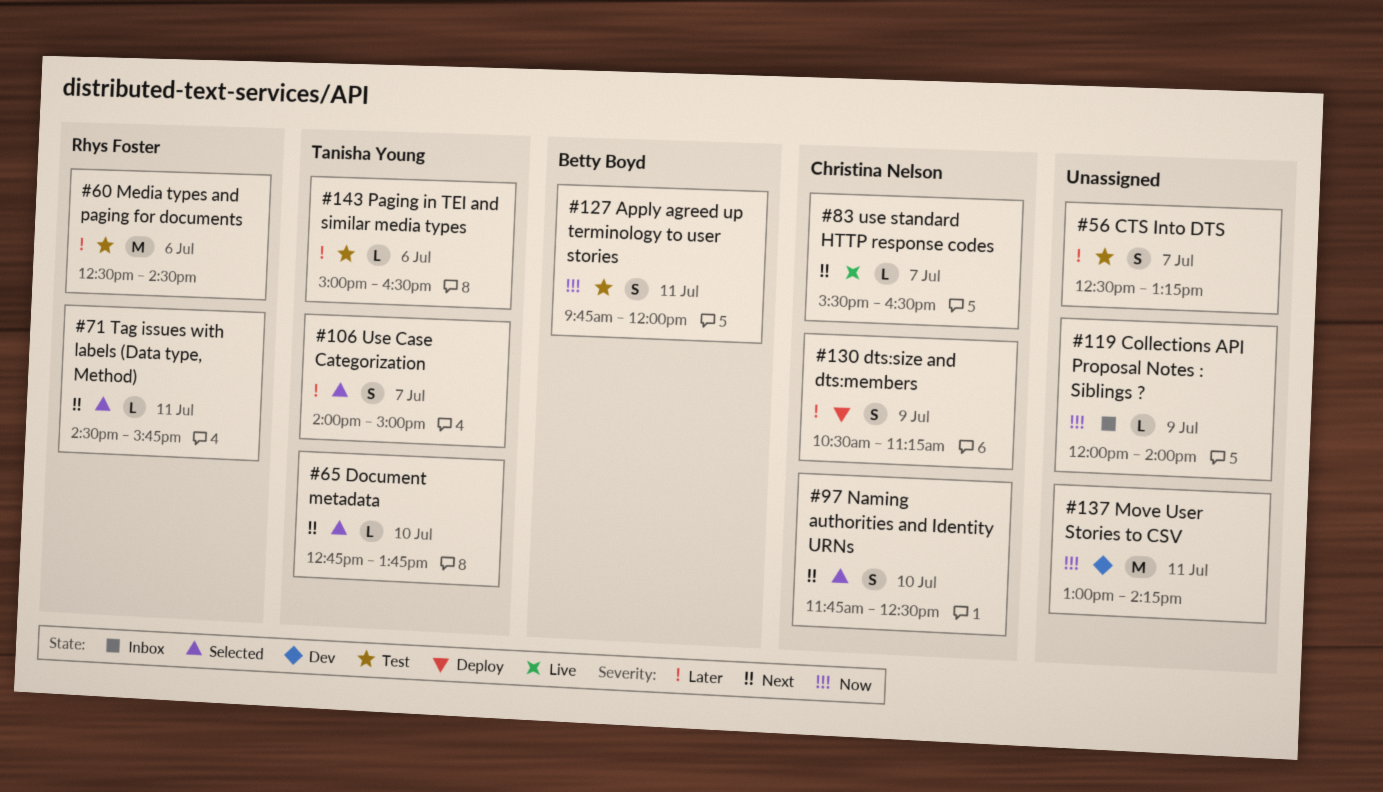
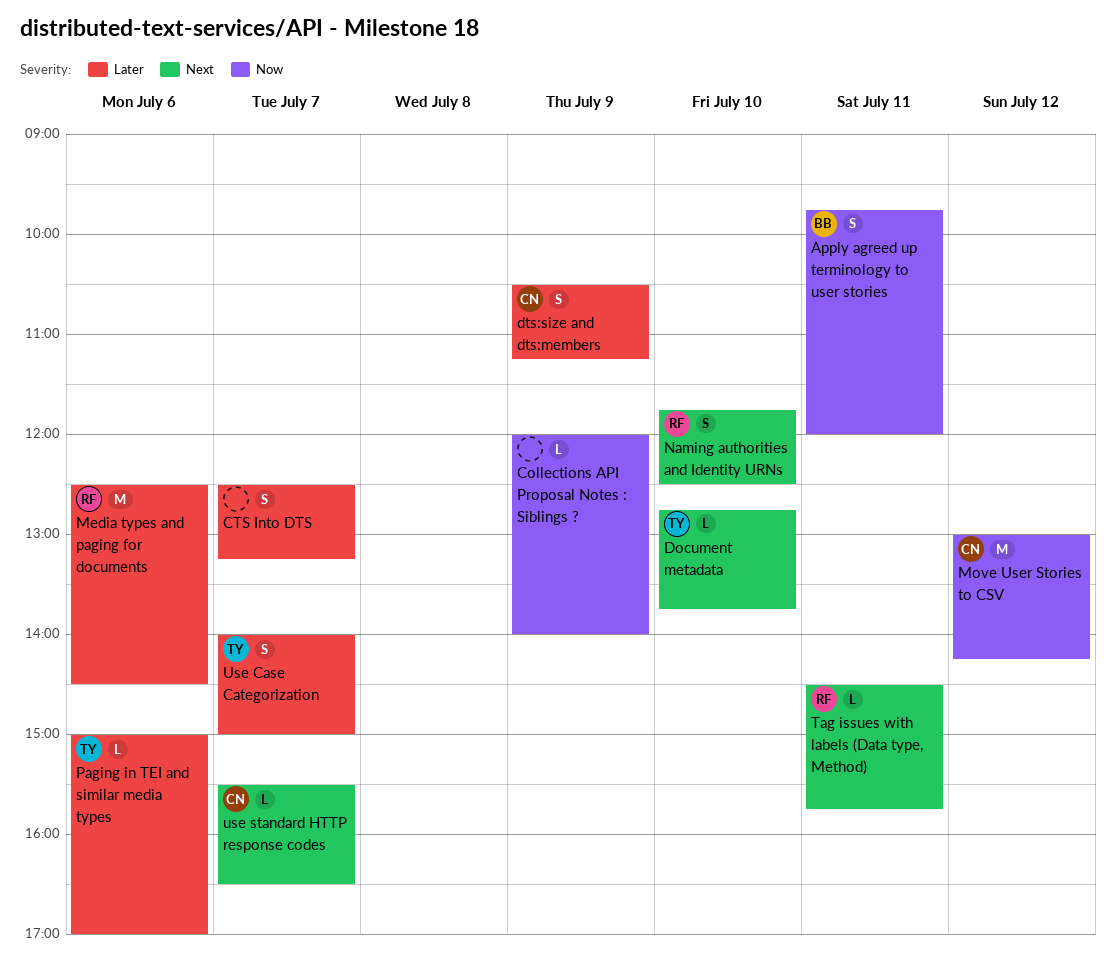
Move User Stories to CSV, owner: none -> Christina Nelson
Move User Stories to CSV, day: Jul 11 -> Jul 12
Naming authorities and Identity URNs, owner: Christina Nelson -> Rhys Foster
Paging in TEI and similar media types, ends: 16:30 -> 17:00

